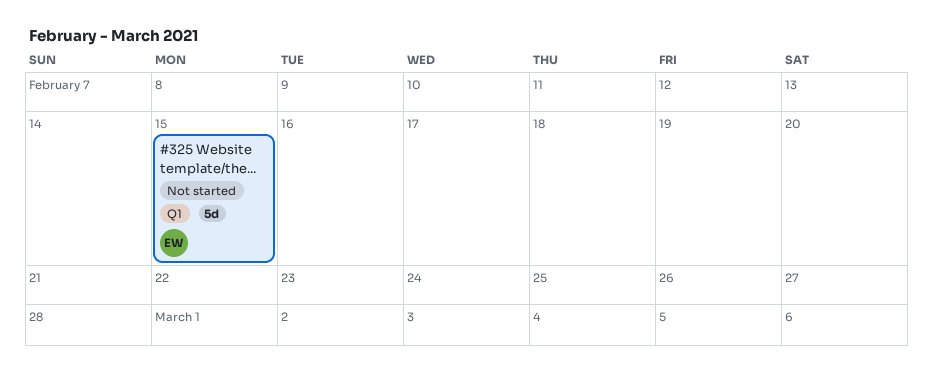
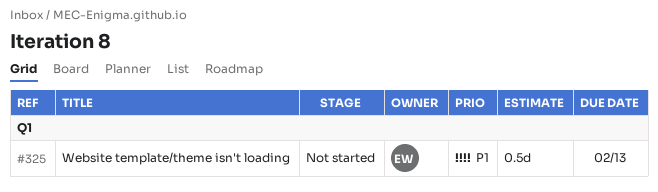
#325, estimate: 5d -> 0.5d
#325, due: Feb 15 -> Feb 13

